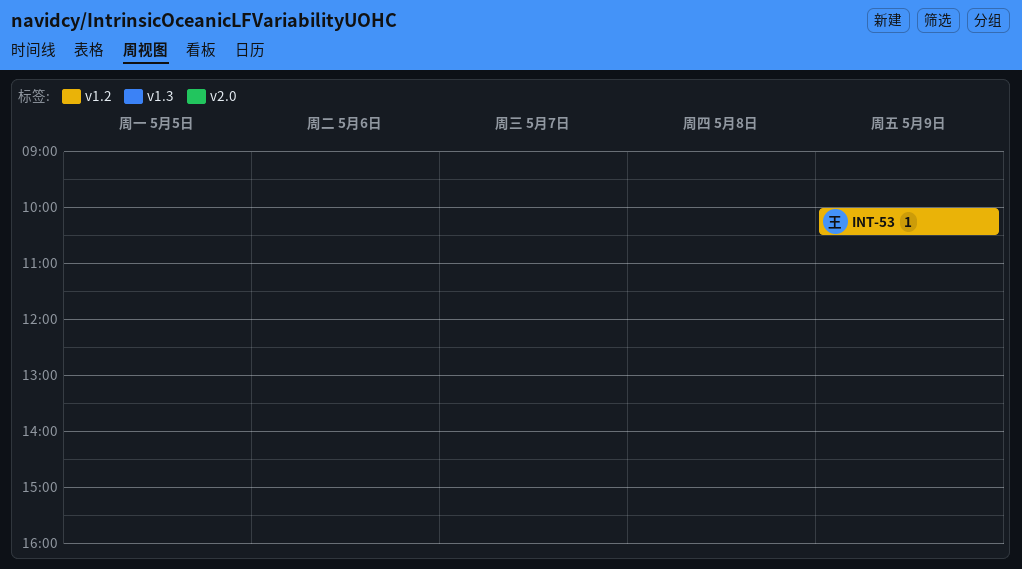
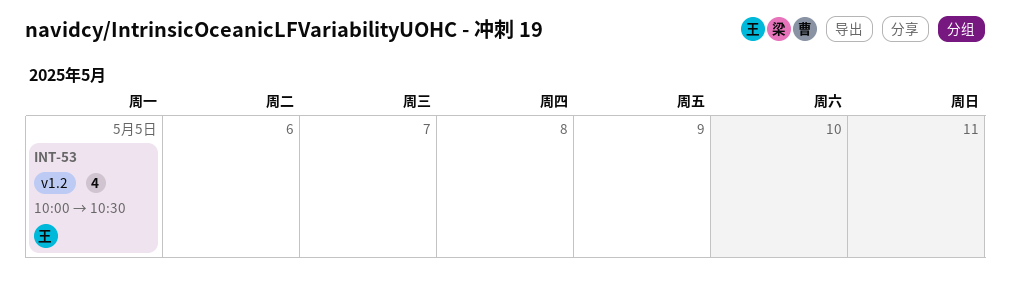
INT-53, estimate: 1 -> 4
INT-53, day: May 9 -> May 5

